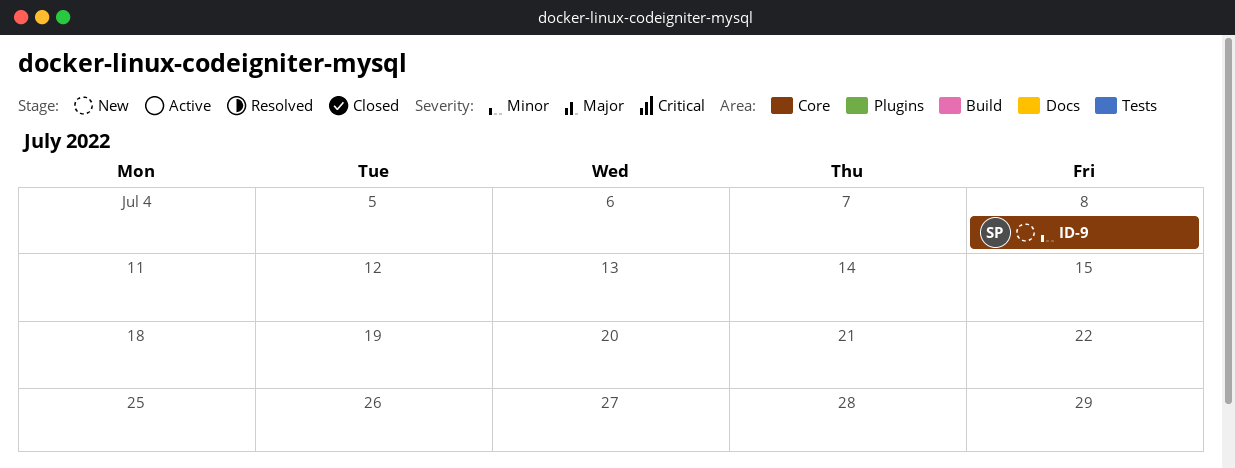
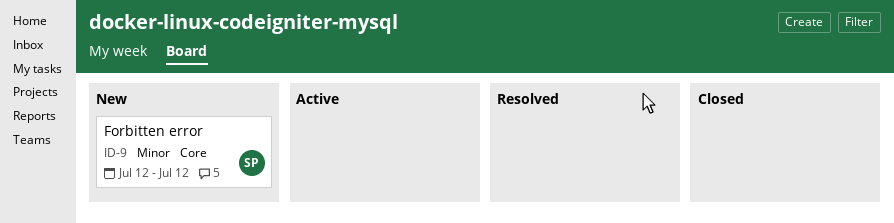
ID-9, start: Jul 8 -> Jul 12
ID-9, due: Jul 8 -> Jul 12

